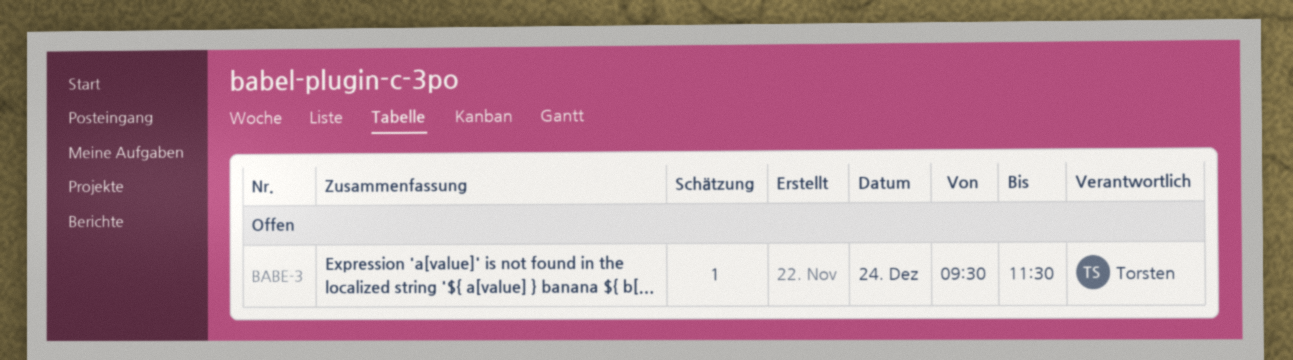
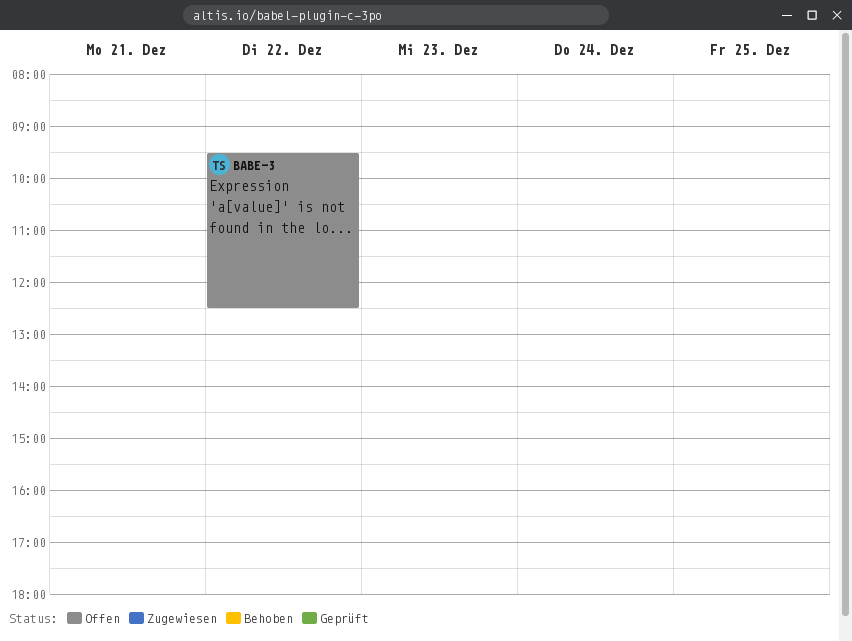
BABE-3, day: Dec 24 -> Dec 22
BABE-3, ends: 11:30 -> 12:30

